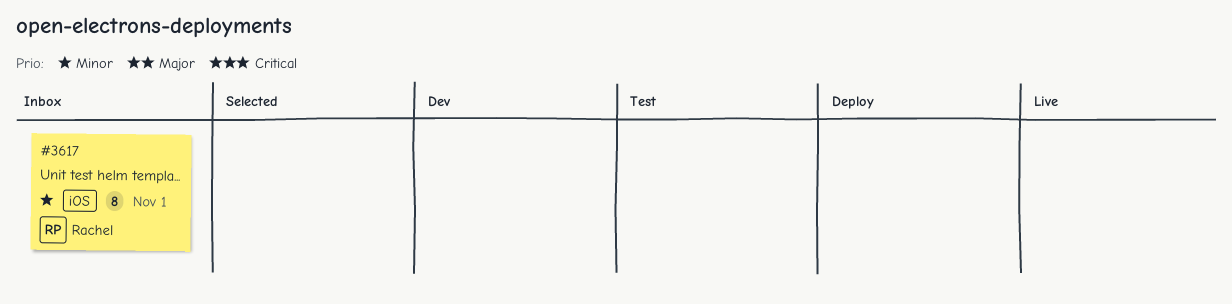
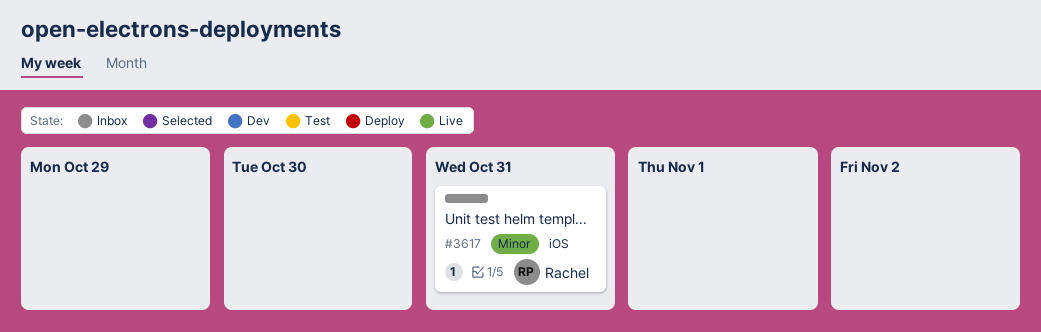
#3617, estimate: 8 -> 1
#3617, due: Nov 1 -> Oct 31

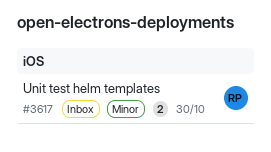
#3617, estimate: 1 -> 2
#3617, due: Oct 31 -> Oct 30

